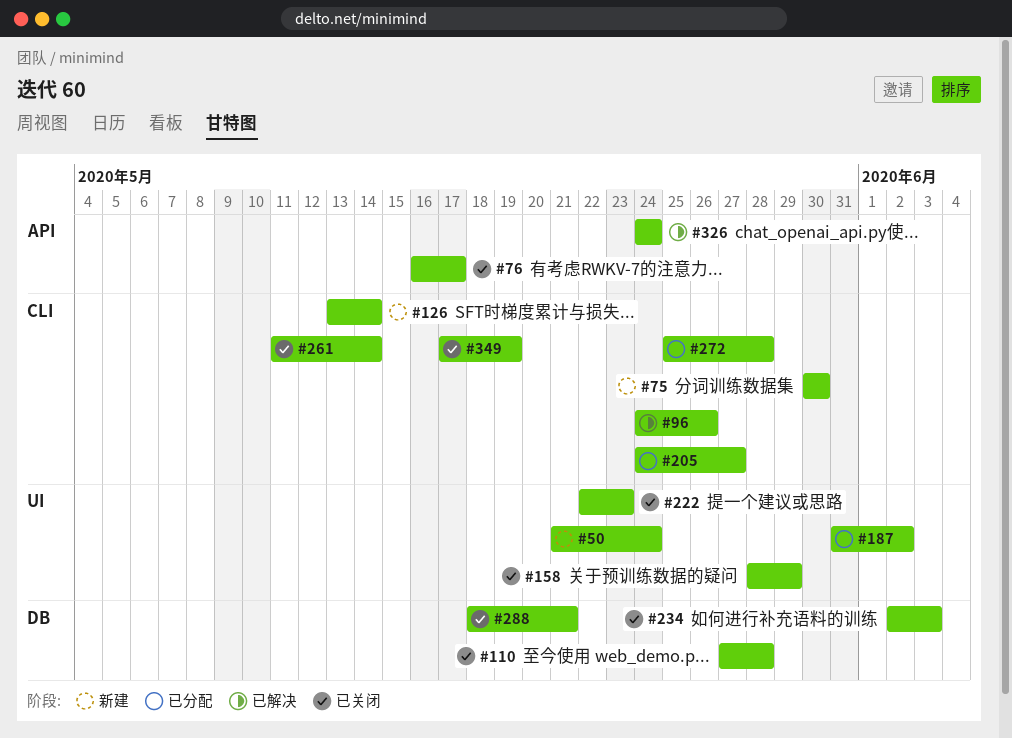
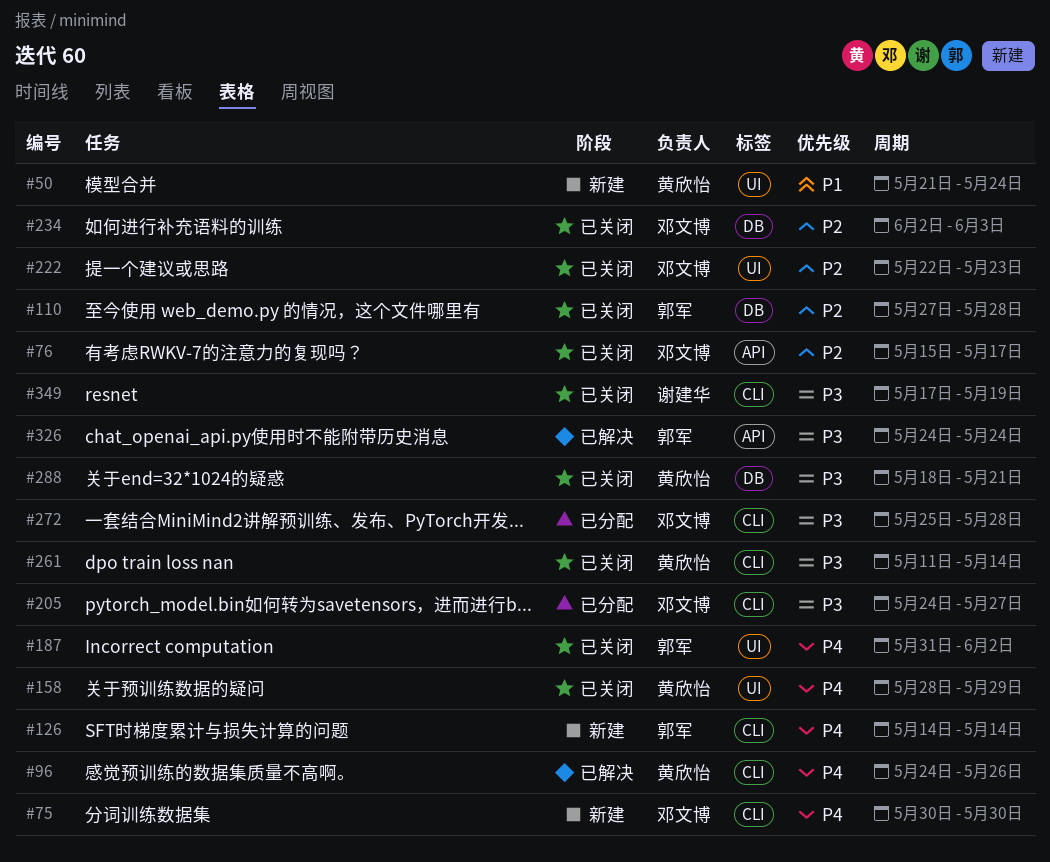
#76, start: May 16 -> May 15
#126, start: May 13 -> May 14
#187, status: 已分配 -> 已关闭

